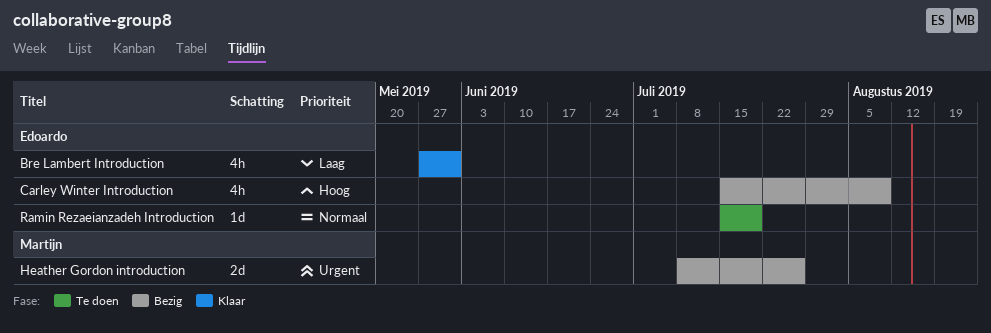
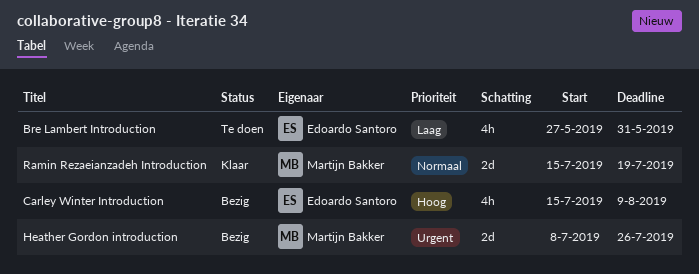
Bre Lambert Introduction, status: Klaar -> Te doen
Ramin Rezaeianzadeh Introduction, status: Te doen -> Klaar
Ramin Rezaeianzadeh Introduction, owner: Edoardo Santoro -> Martijn Bakker
Ramin Rezaeianzadeh Introduction, estimate: 1d -> 2d

